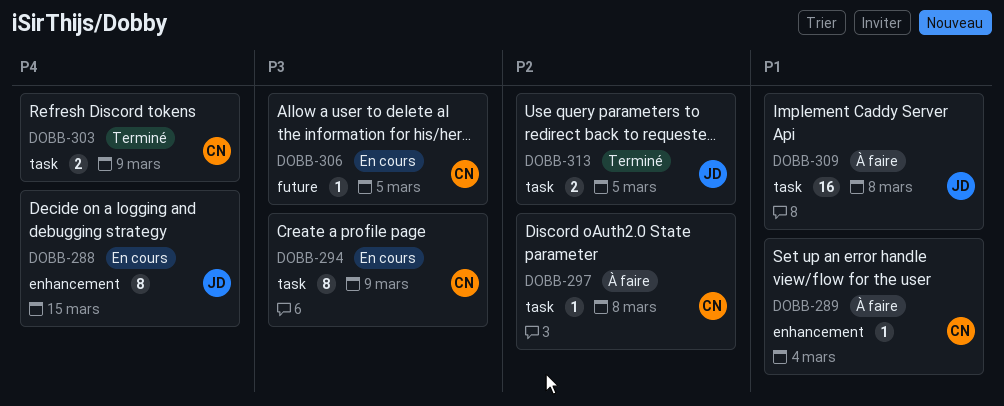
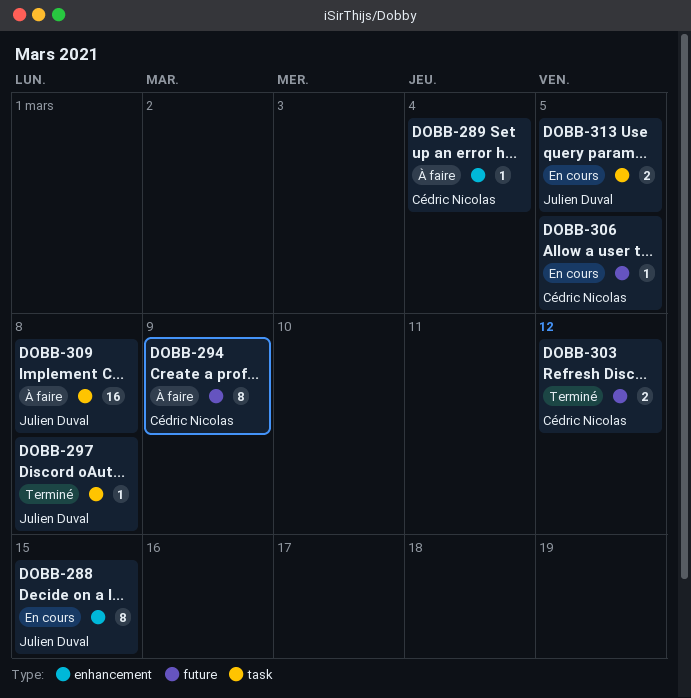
DOBB-294, status: En cours -> À faire
DOBB-294, label: task -> future
DOBB-297, status: À faire -> Terminé
DOBB-297, owner: Cédric Nicolas -> Julien Duval
DOBB-303, label: task -> future
DOBB-303, due: Mar 9 -> Mar 12
DOBB-313, status: Terminé -> En cours

